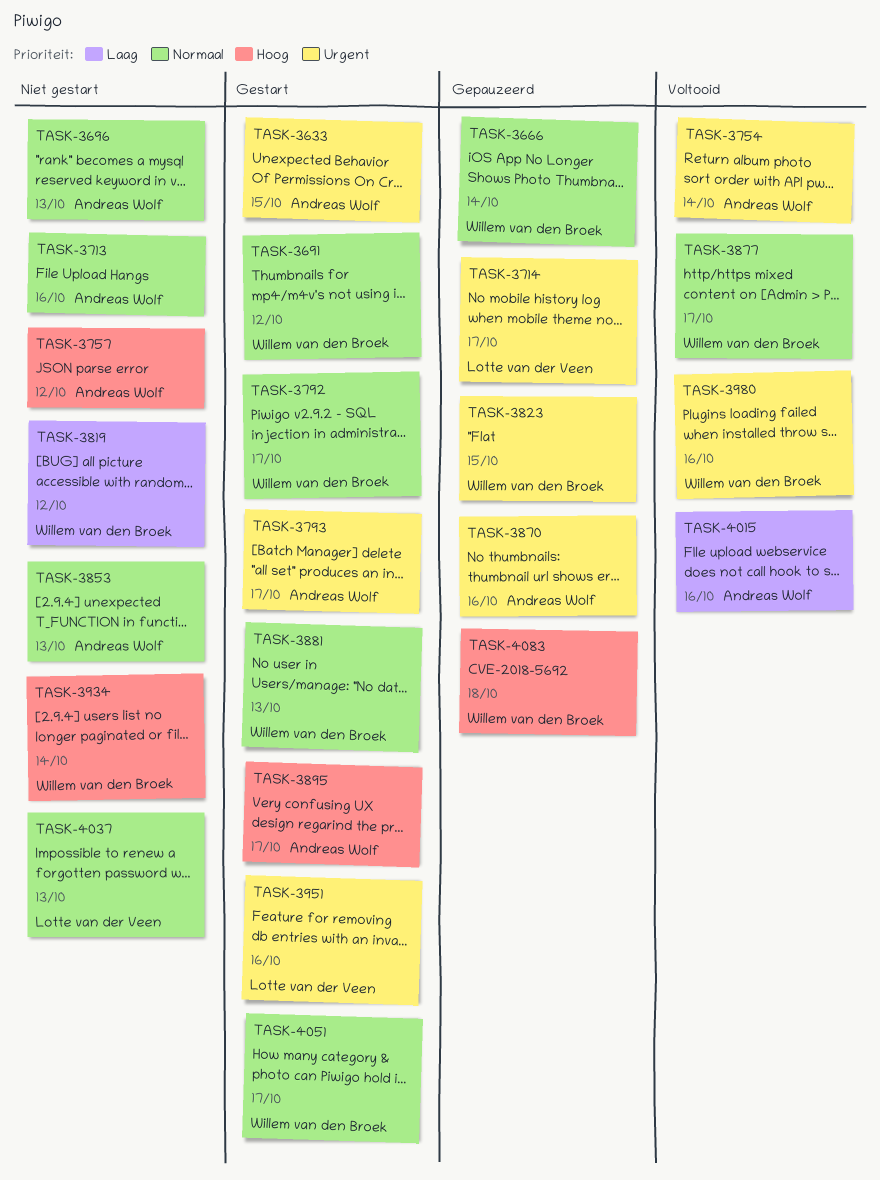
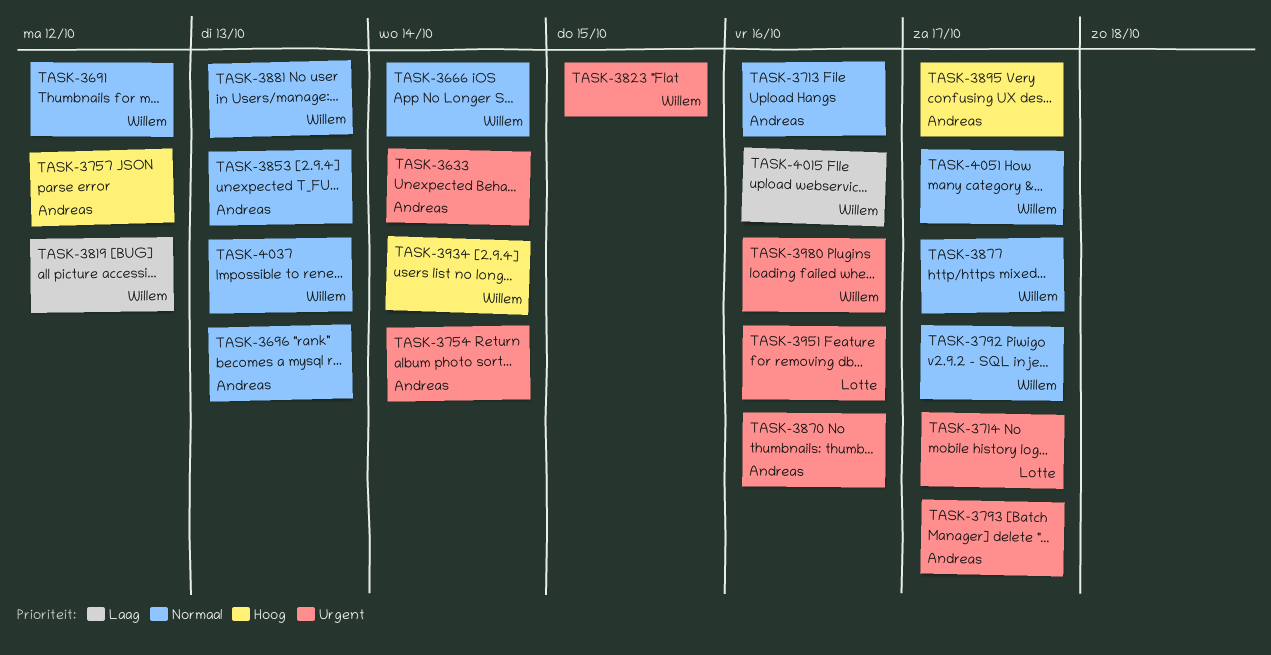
TASK-3633, due: Oct 15 -> Oct 14
TASK-4015, owner: Andreas Wolf -> Willem van den Broek
TASK-4037, owner: Lotte van der Veen -> Willem van den Broek
TASK-4083: present -> none

